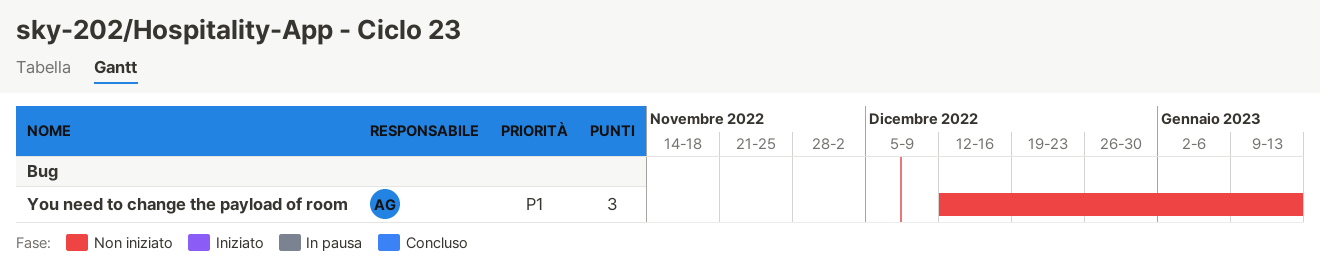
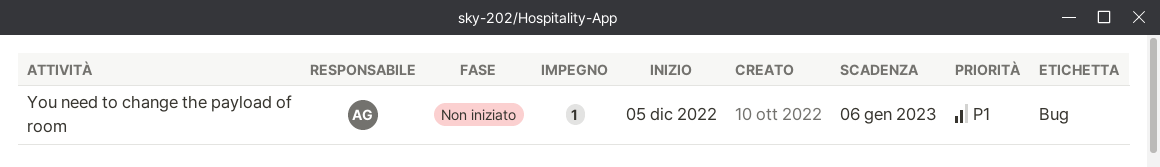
You need to change the payload of room, estimate: 3 -> 1
You need to change the payload of room, start: Dec 12 -> Dec 5
You need to change the payload of room, due: Jan 13 -> Jan 6

